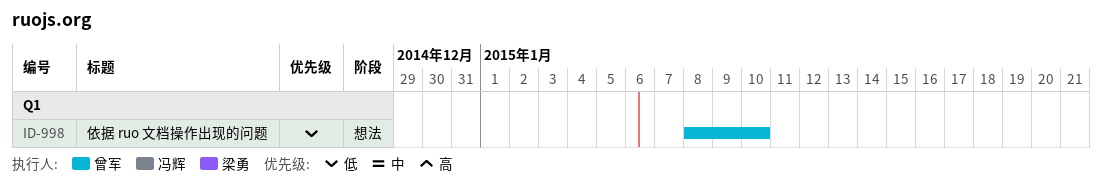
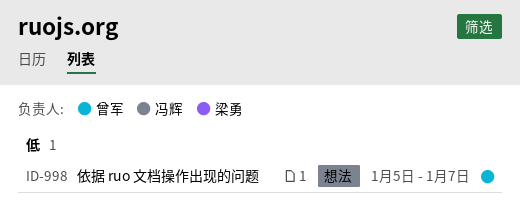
ID-998, start: Jan 8 -> Jan 5
ID-998, due: Jan 10 -> Jan 7

